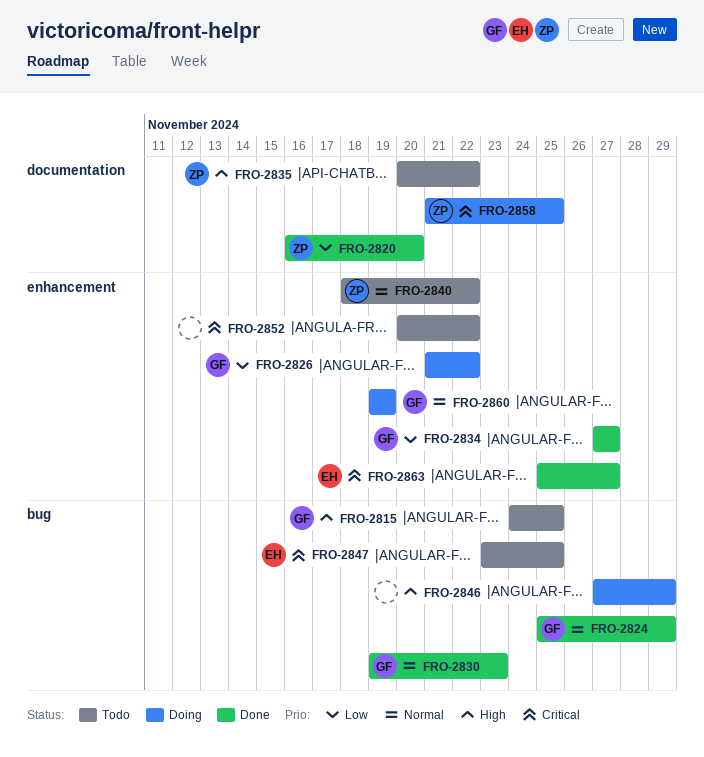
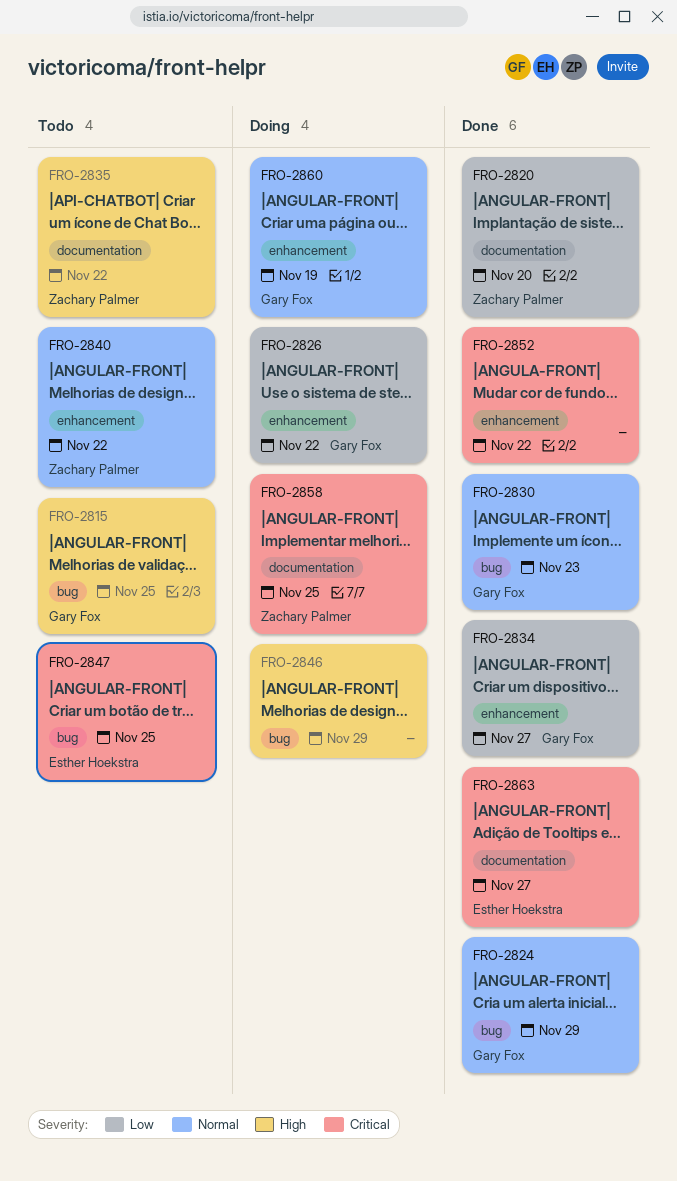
FRO-2852, status: Todo -> Done
FRO-2863, label: enhancement -> documentation

